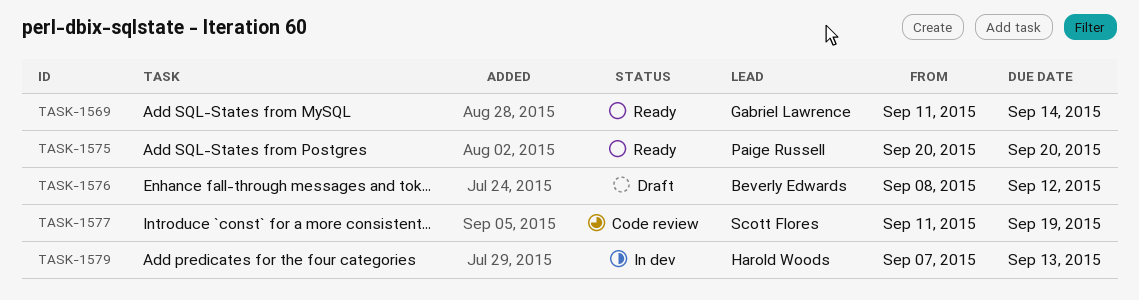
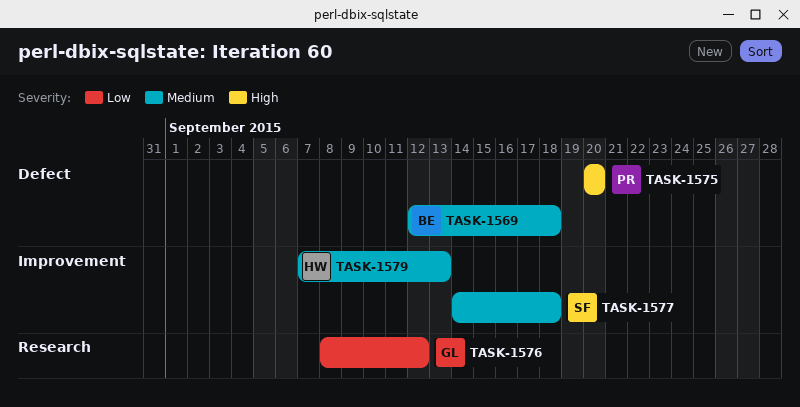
TASK-1569, owner: Gabriel Lawrence -> Beverly Edwards
TASK-1569, start: Sep 11 -> Sep 12
TASK-1569, due: Sep 14 -> Sep 18
TASK-1576, owner: Beverly Edwards -> Gabriel Lawrence
TASK-1577, start: Sep 11 -> Sep 14
TASK-1577, due: Sep 19 -> Sep 18

